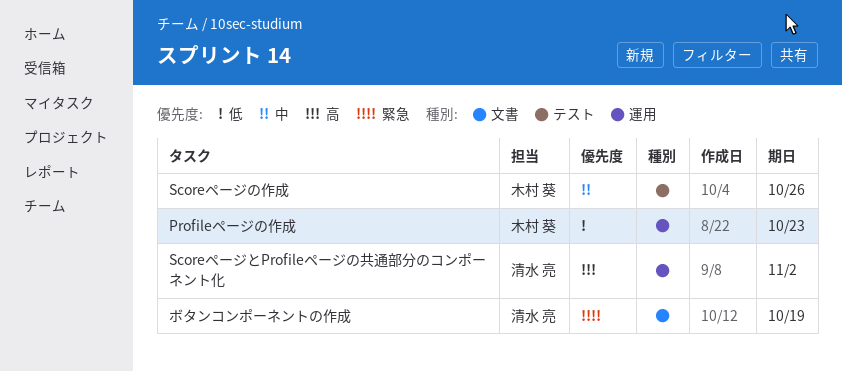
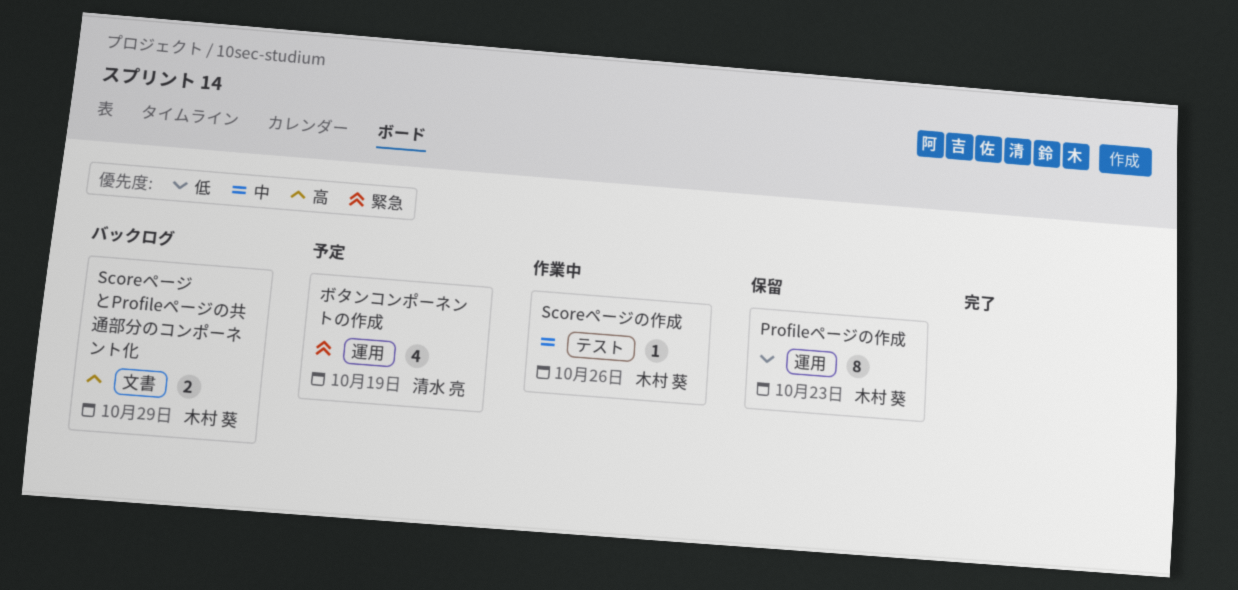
ScoreページとProfileページの共通部分のコンポーネント化, owner: 清水 亮 -> 木村 葵
ScoreページとProfileページの共通部分のコンポーネント化, label: 運用 -> 文書
ScoreページとProfileページの共通部分のコンポーネント化, due: Nov 2 -> Oct 29
ボタンコンポーネントの作成, label: 文書 -> 運用

